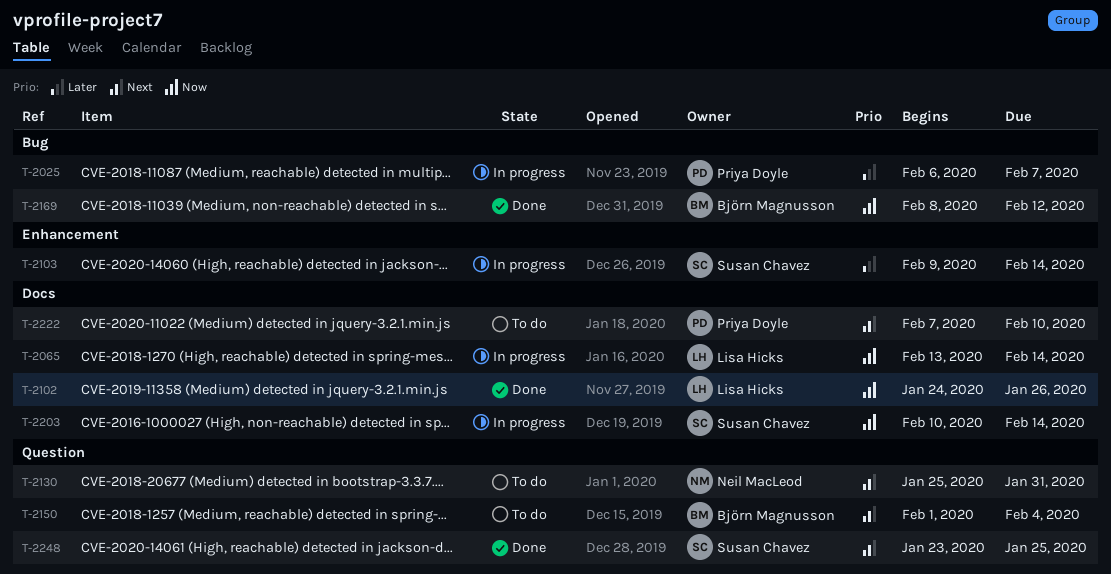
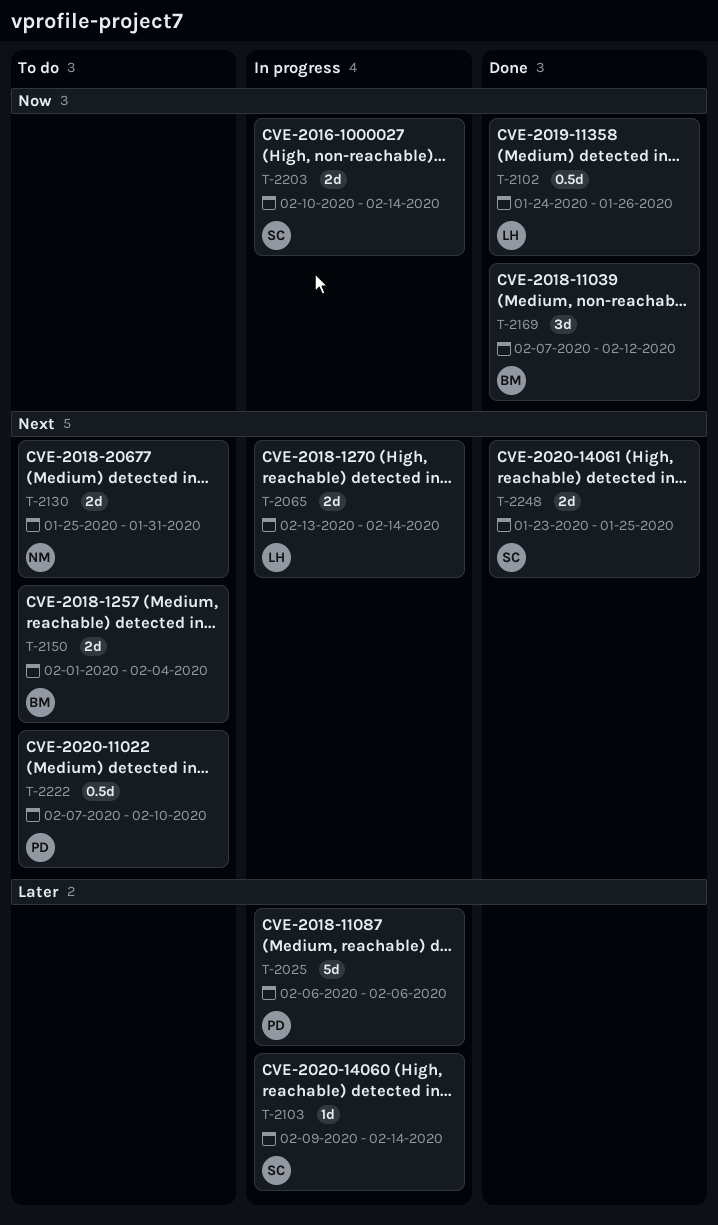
T-2025, due: Feb 7 -> Feb 6
T-2065, priority: Now -> Next
T-2169, start: Feb 8 -> Feb 7

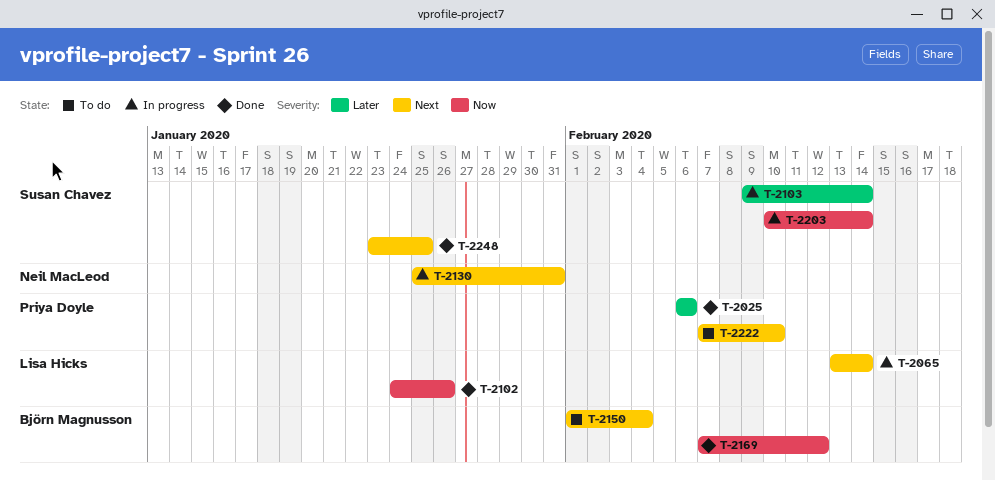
T-2025, status: In progress -> Done
T-2130, status: To do -> In progress

